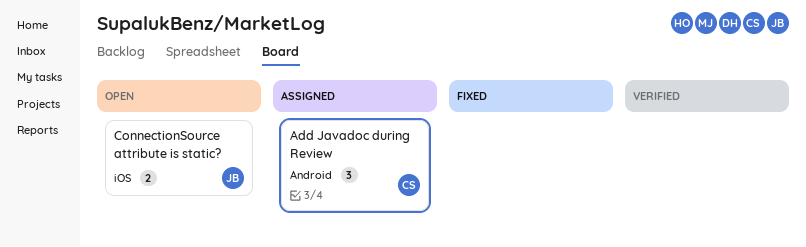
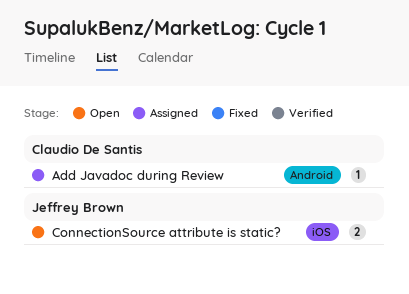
Add Javadoc during Review, estimate: 3 -> 1

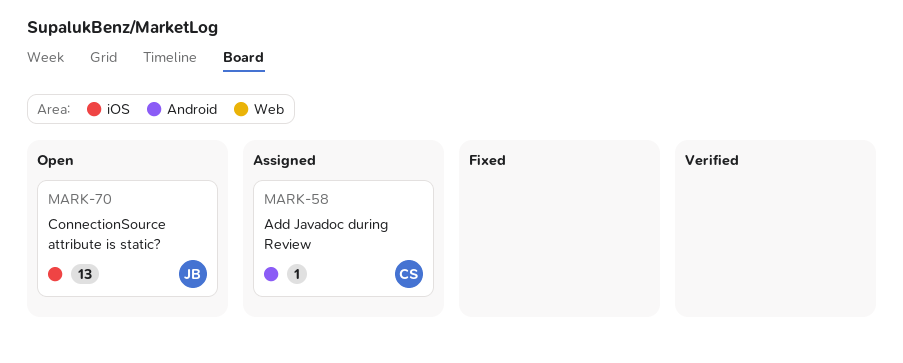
ConnectionSource attribute is static?, estimate: 2 -> 13

